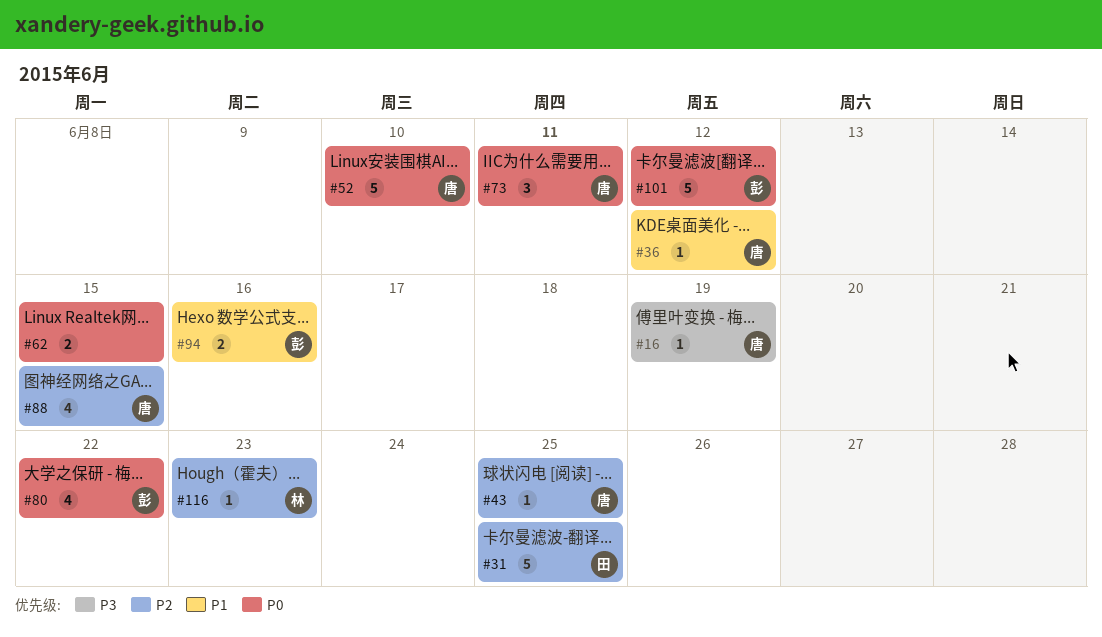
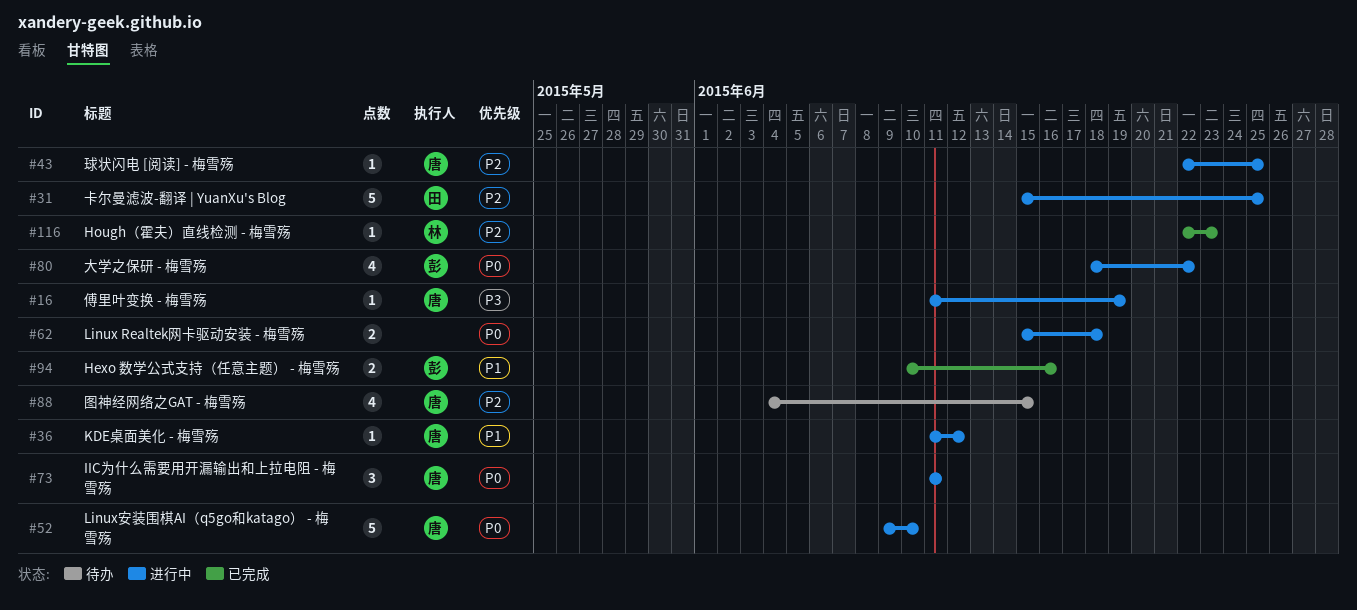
#62, due: Jun 15 -> Jun 18
#101: present -> none

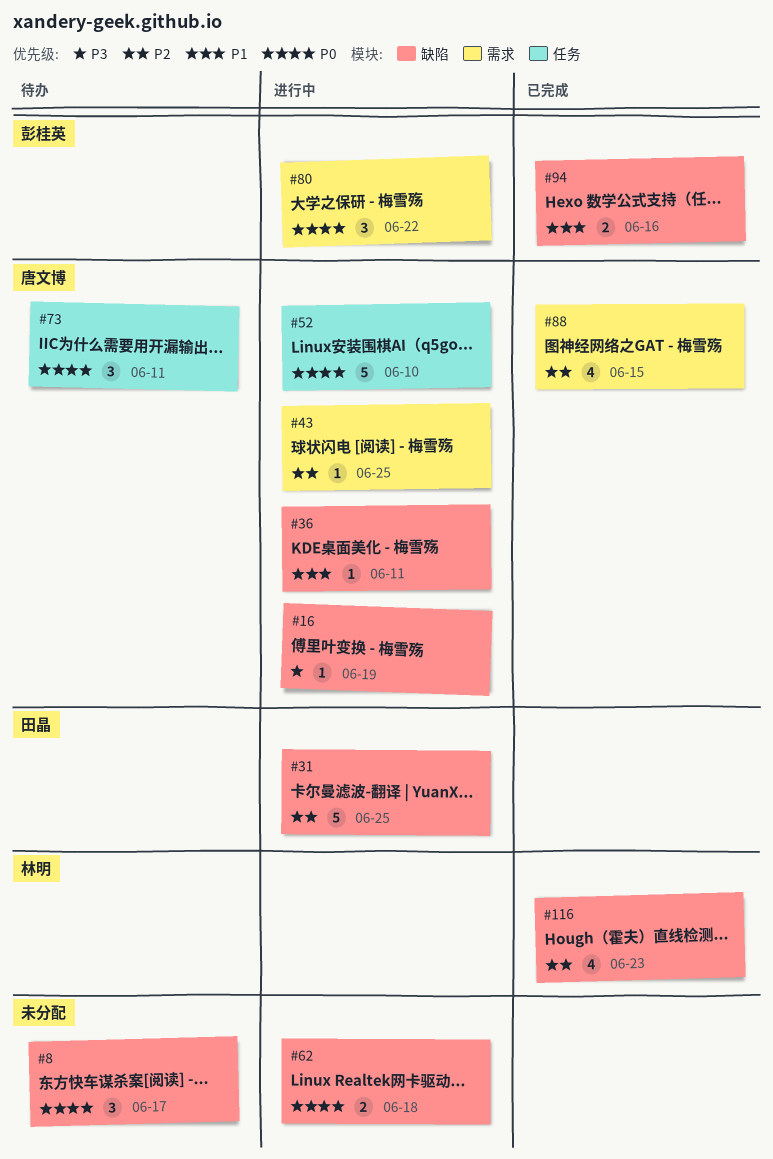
#8: none -> present
#36, due: Jun 12 -> Jun 11
#73, status: 进行中 -> 待办
#80, estimate: 4 -> 3
#88, status: 待办 -> 已完成
#116, estimate: 1 -> 4

